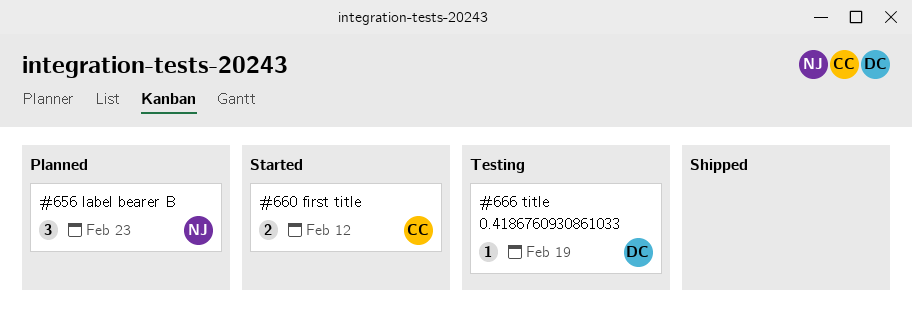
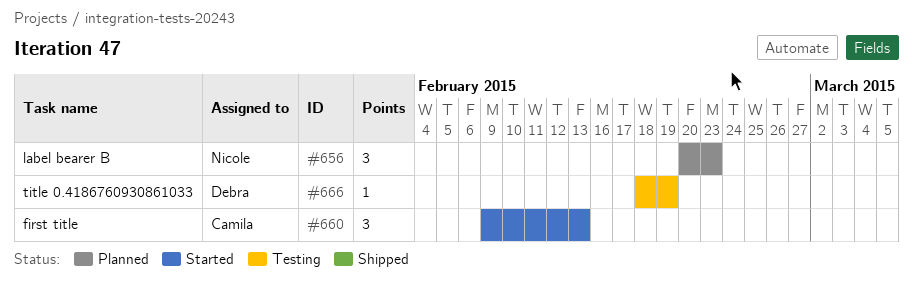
#660, estimate: 2 -> 3
#660, due: Feb 12 -> Feb 13

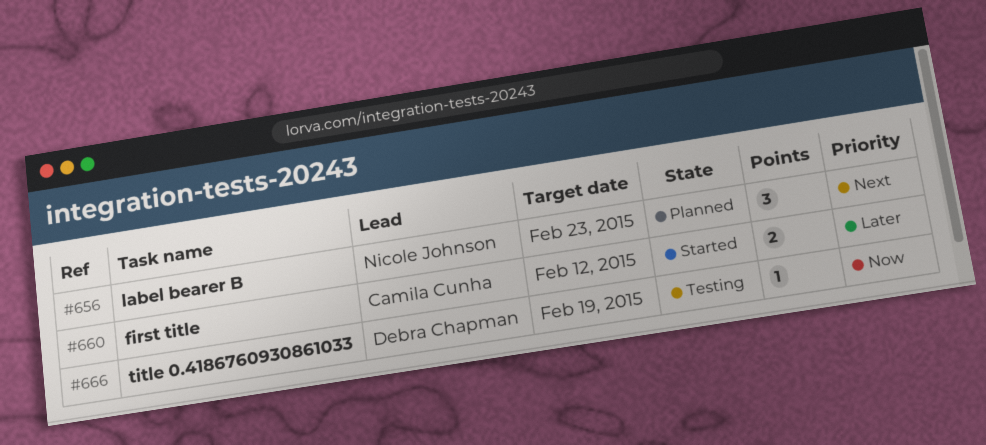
#660, estimate: 3 -> 2
#660, due: Feb 13 -> Feb 12

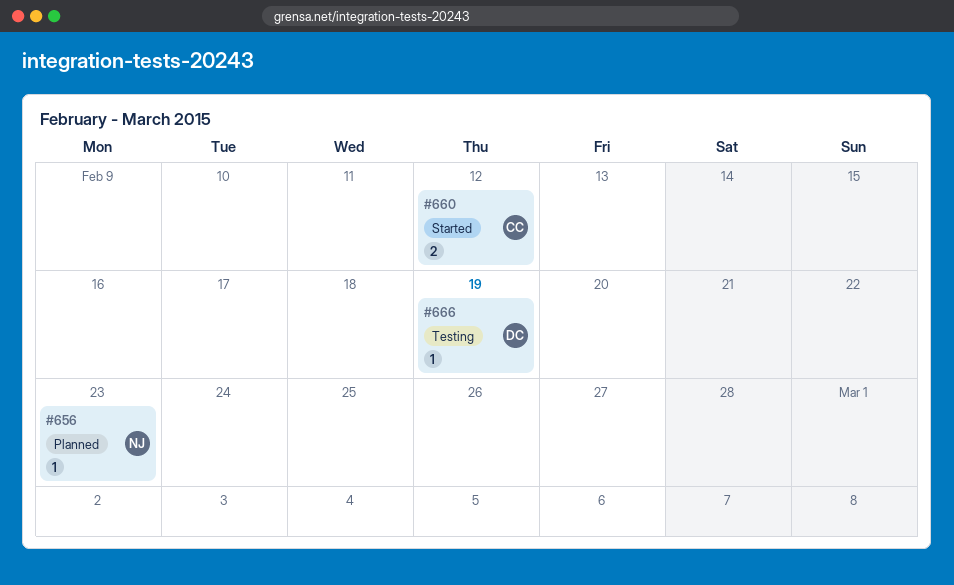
#656, estimate: 3 -> 1

